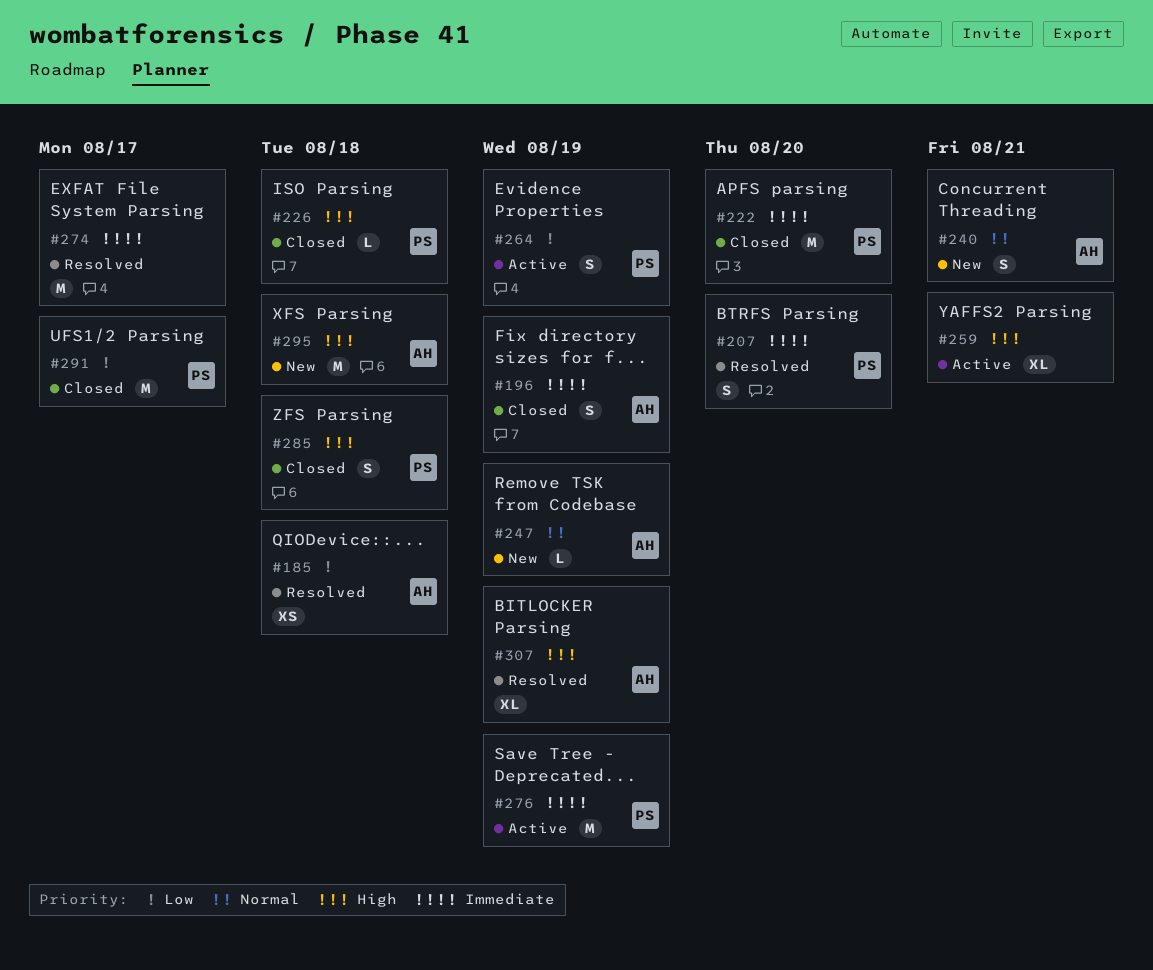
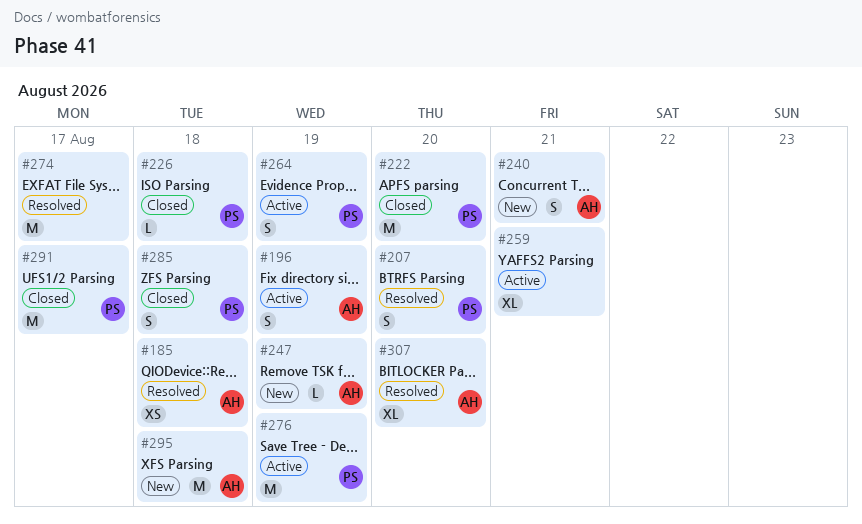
#196, status: Closed -> Active
#307, due: Aug 19 -> Aug 20

